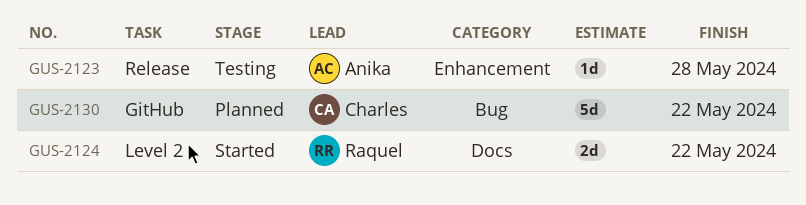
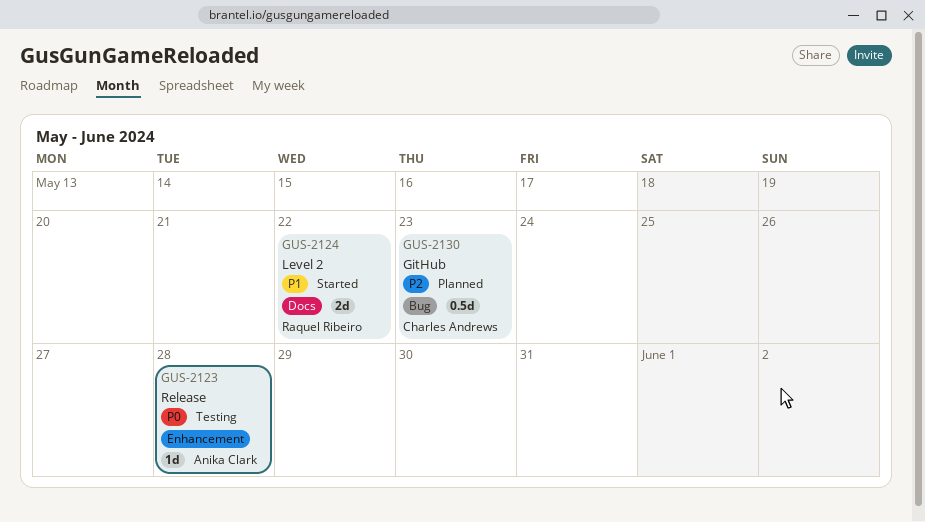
GUS-2130, estimate: 5d -> 0.5d
GUS-2130, due: May 22 -> May 23

